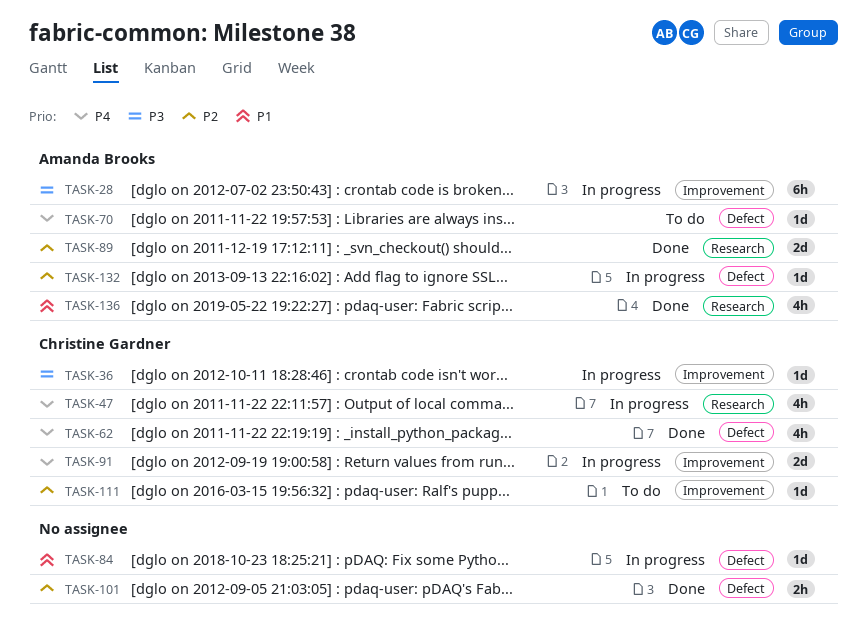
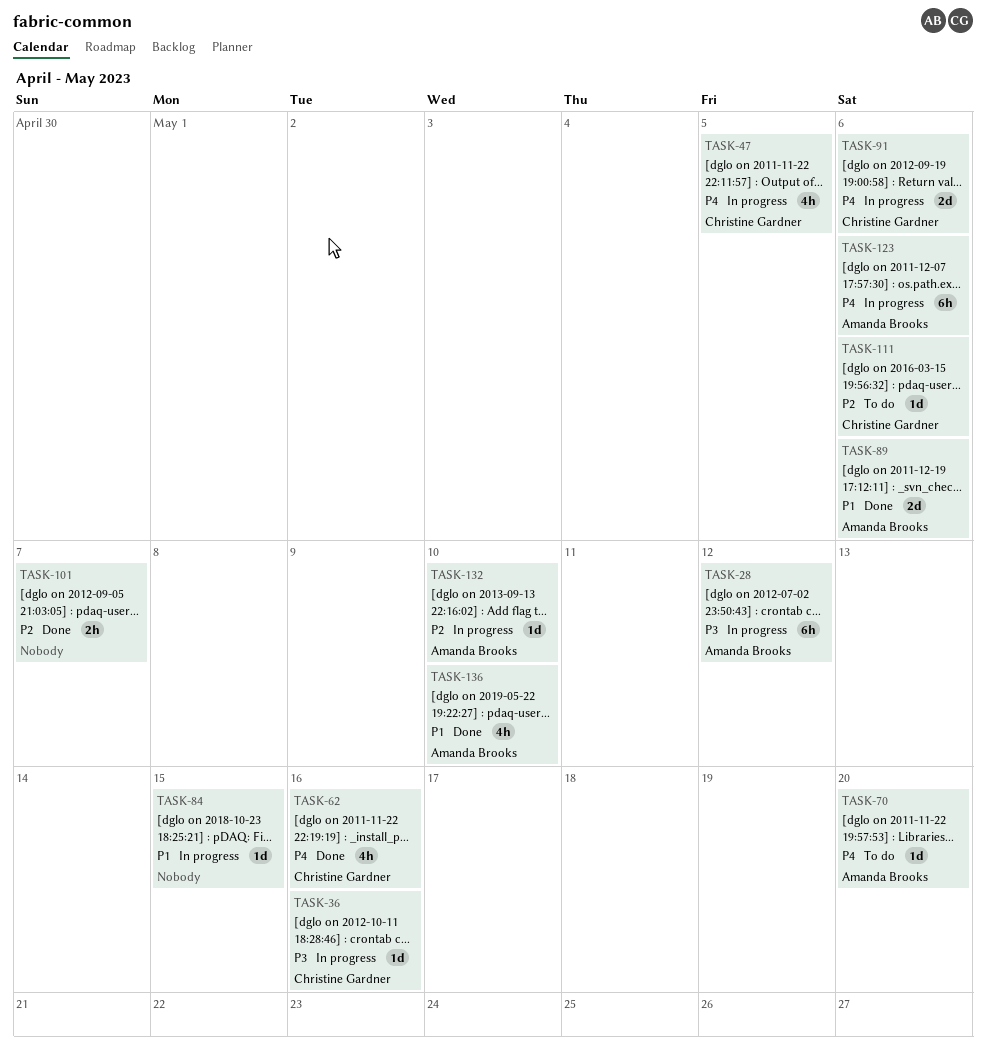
TASK-89, priority: P2 -> P1
TASK-123: none -> present

